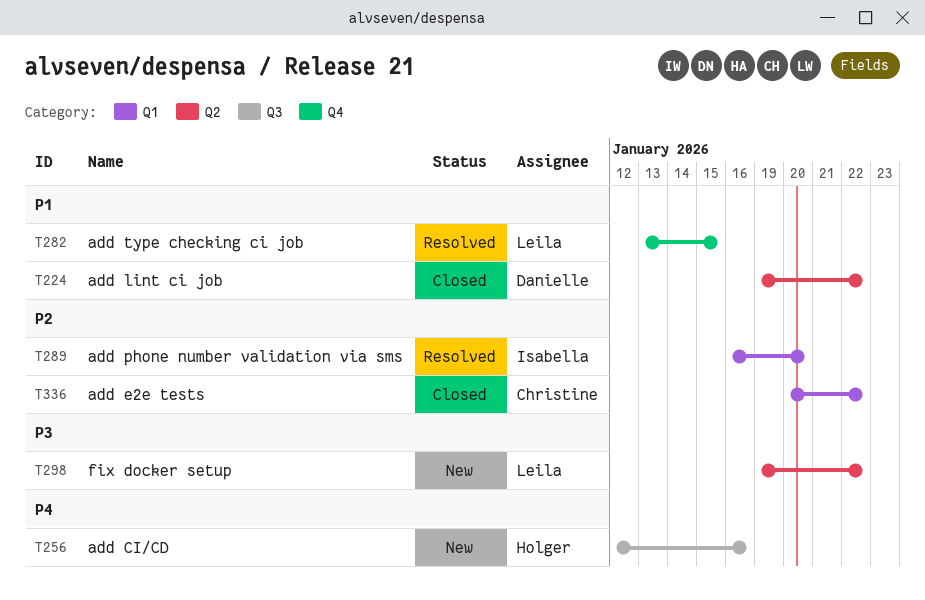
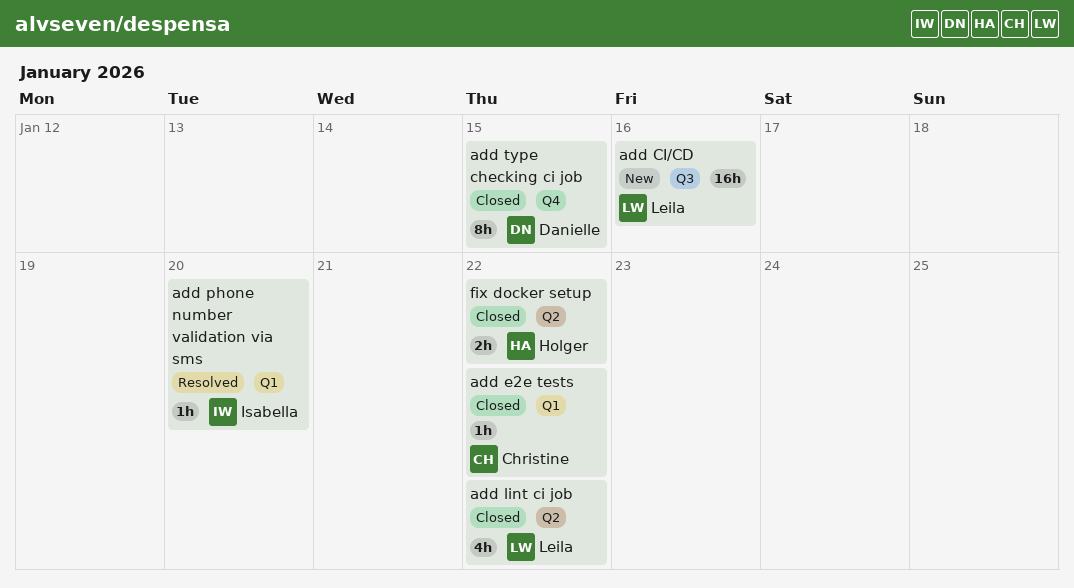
add CI/CD, owner: Holger -> Leila
add lint ci job, owner: Danielle -> Leila
add type checking ci job, status: Resolved -> Closed
add type checking ci job, owner: Leila -> Danielle
fix docker setup, status: New -> Closed
fix docker setup, owner: Leila -> Holger

